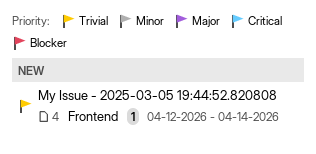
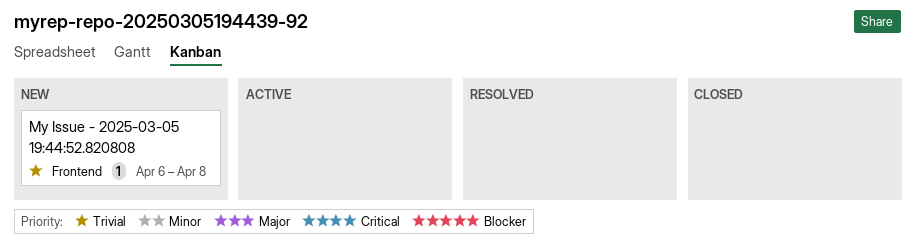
My Issue - 2025-03-05 19:44:52.820808, start: Apr 12 -> Apr 6
My Issue - 2025-03-05 19:44:52.820808, due: Apr 14 -> Apr 8

